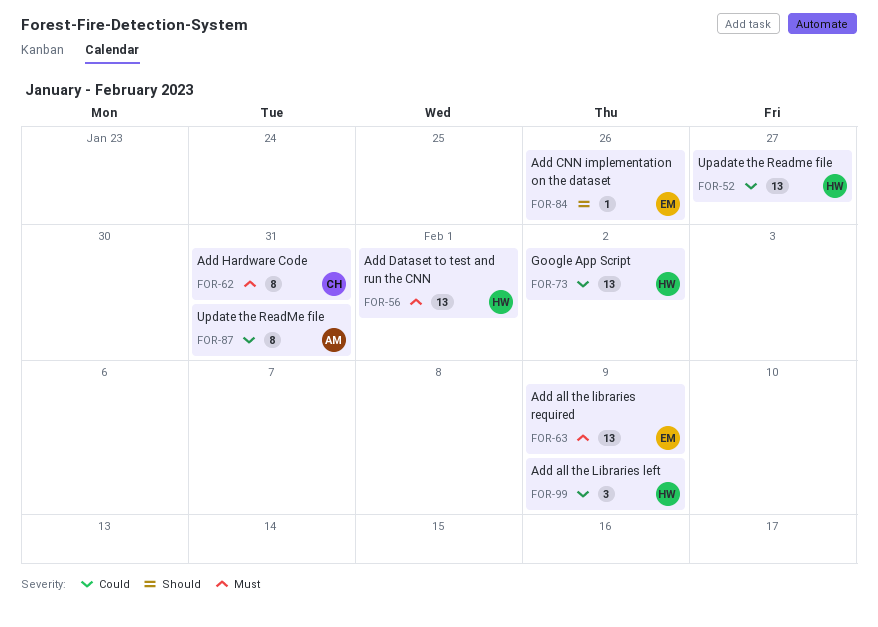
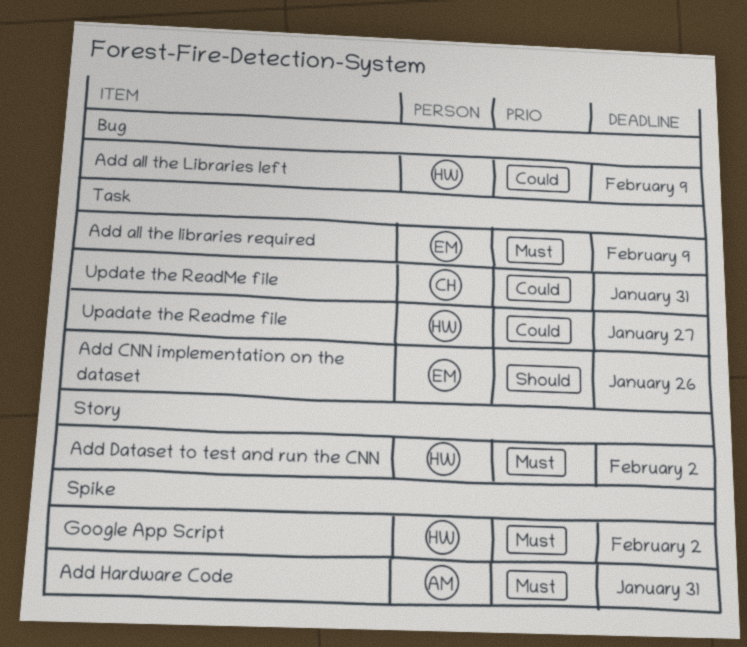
Add Dataset to test and run the CNN, due: Feb 1 -> Feb 2
Add Hardware Code, owner: CH -> AM
Google App Script, priority: Could -> Must
Update the ReadMe file, owner: AM -> CH

